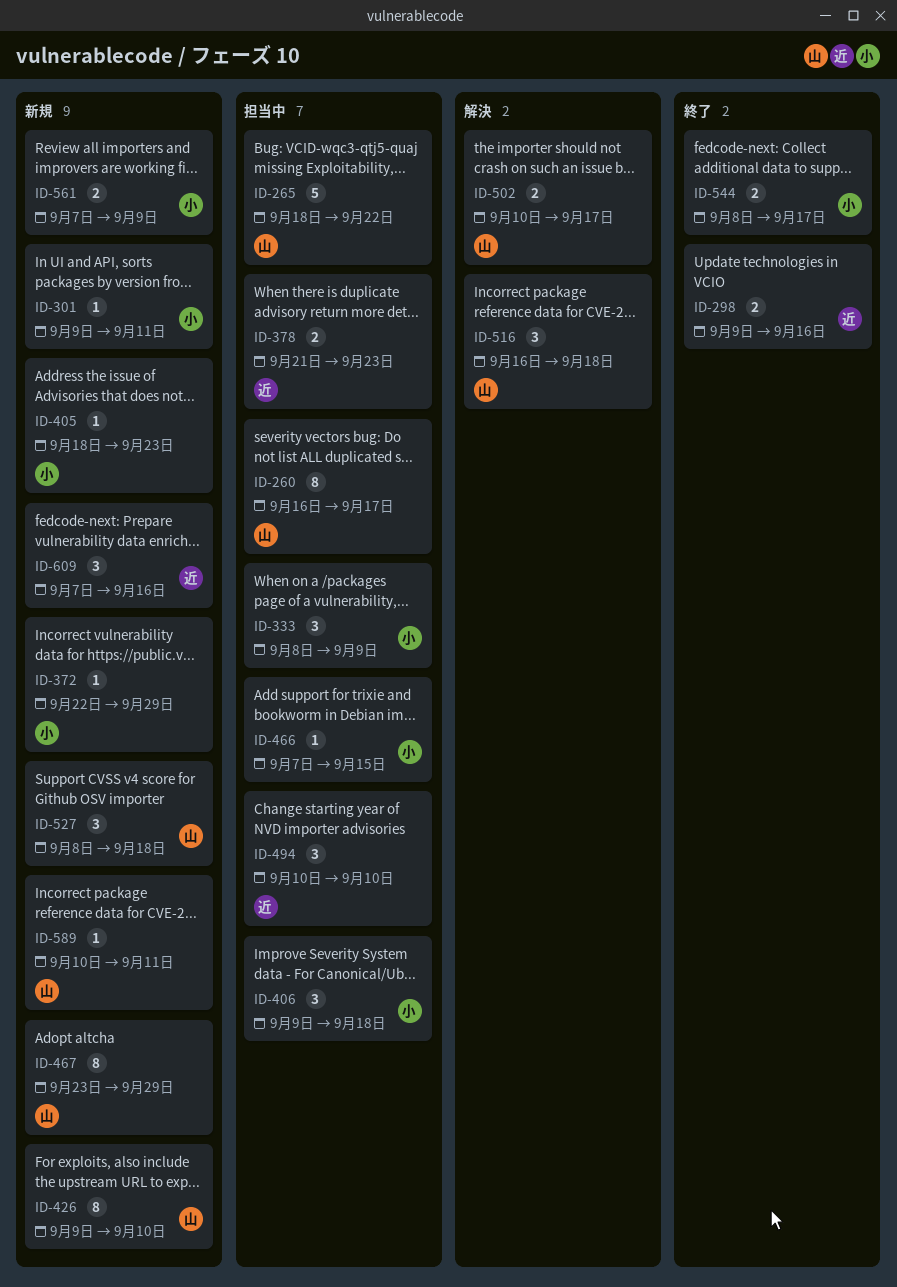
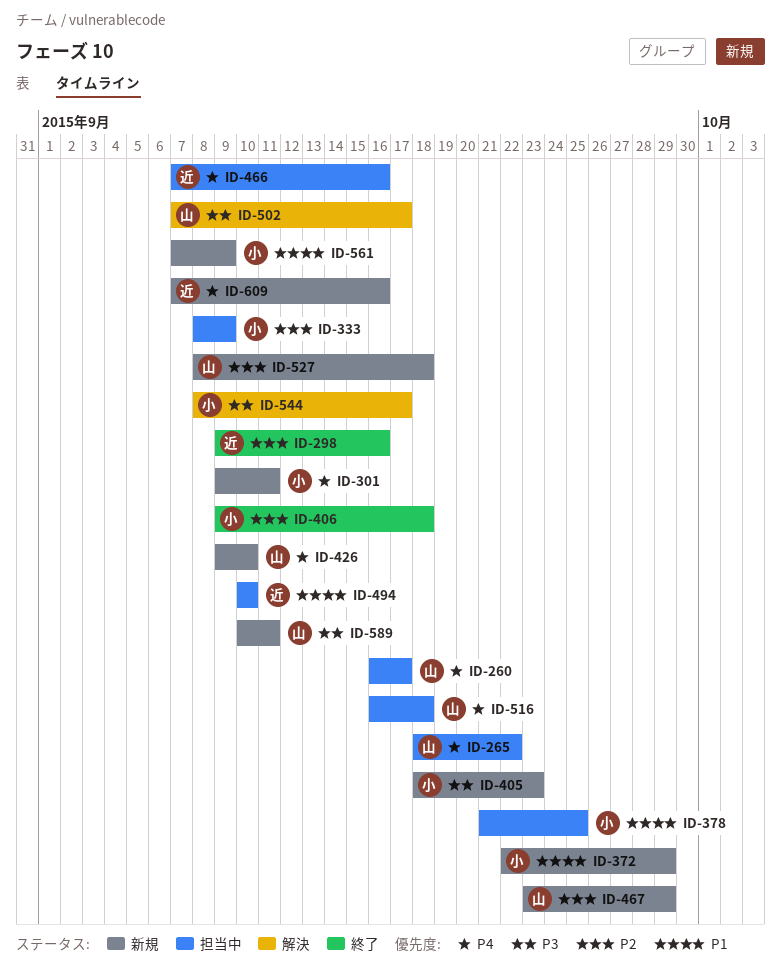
ID-378, owner: 近 -> 小
ID-378, due: Sep 23 -> Sep 25
ID-406, status: 担当中 -> 終了
ID-466, owner: 小 -> 近
ID-466, due: Sep 15 -> Sep 16
ID-502, start: Sep 10 -> Sep 7
ID-516, status: 解決 -> 担当中
ID-544, status: 終了 -> 解決

